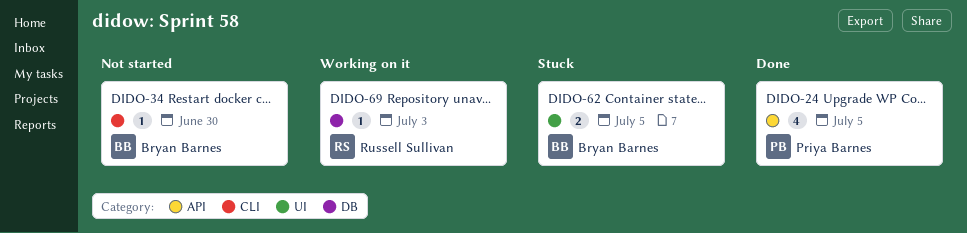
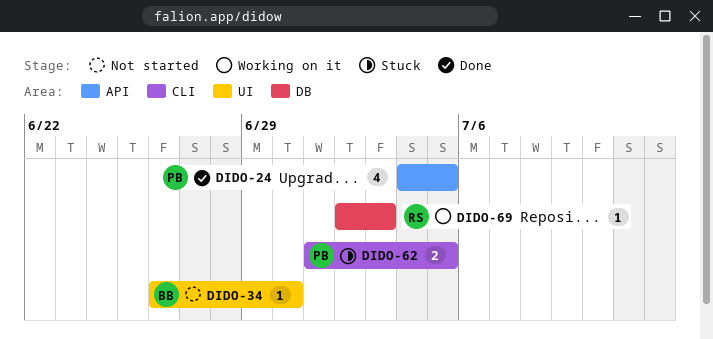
DIDO-34, label: CLI -> UI
DIDO-62, owner: Bryan Barnes -> Priya Barnes
DIDO-62, label: UI -> CLI

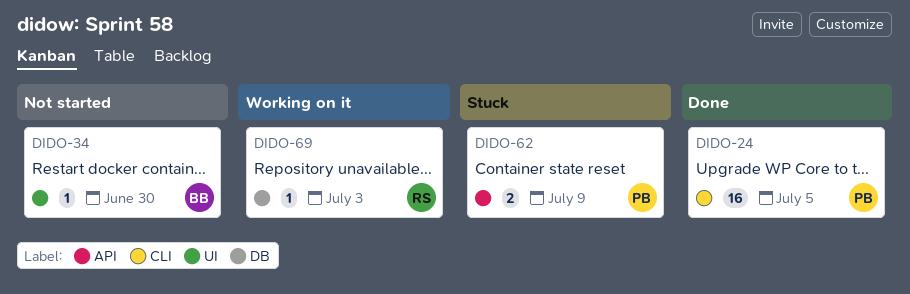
DIDO-24, label: API -> CLI
DIDO-24, estimate: 4 -> 16
DIDO-62, label: CLI -> API
DIDO-62, due: Jul 5 -> Jul 9

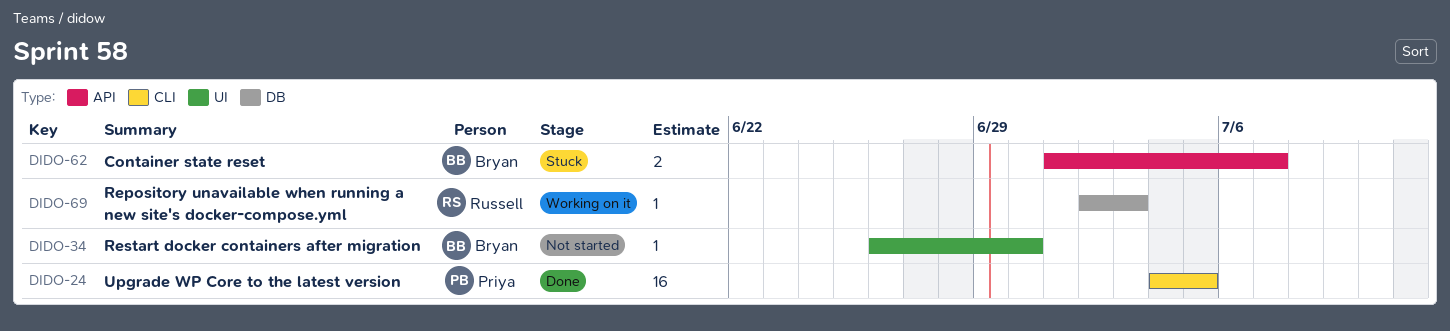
DIDO-62, owner: Priya -> Bryan
DIDO-62, due: Jul 9 -> Jul 7

